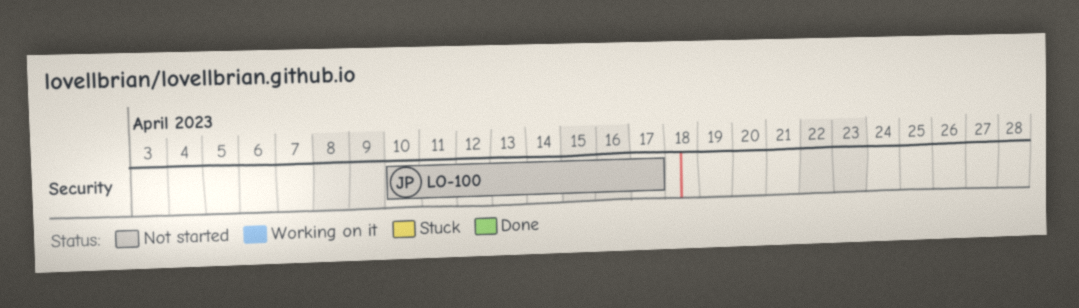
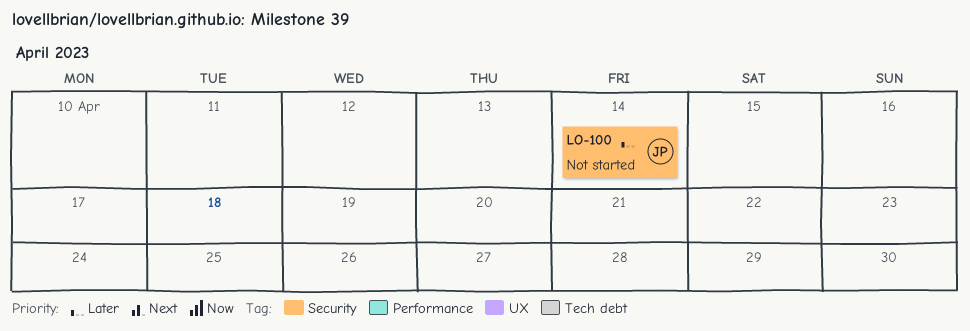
LO-100, due: Apr 17 -> Apr 14

